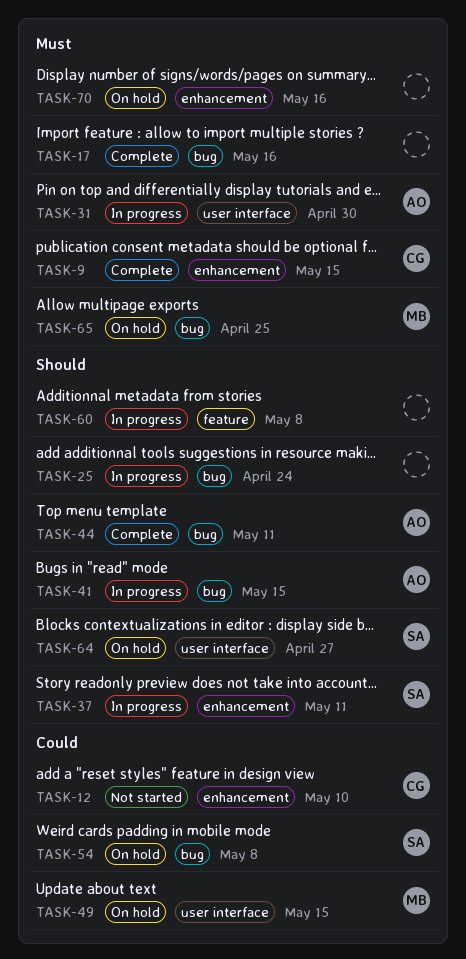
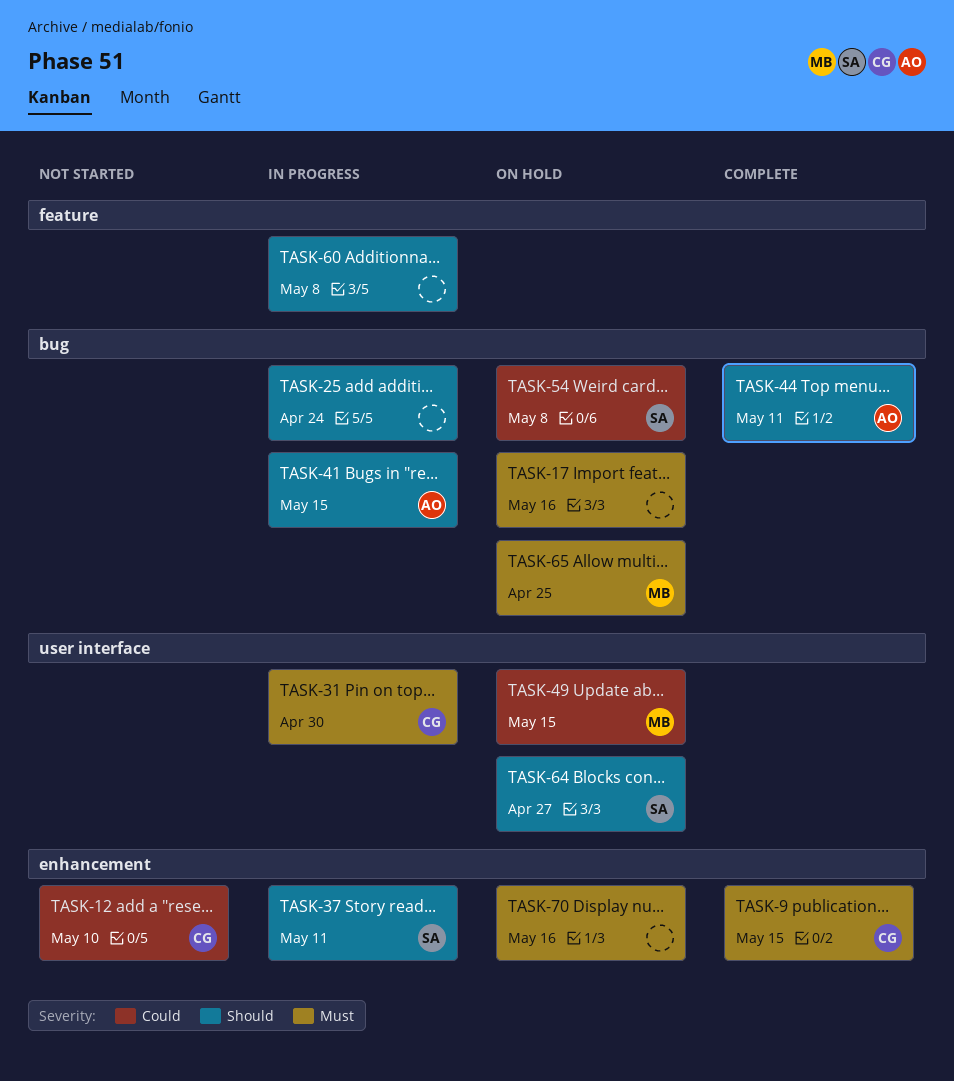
TASK-17, status: Complete -> On hold
TASK-31, owner: AO -> CG

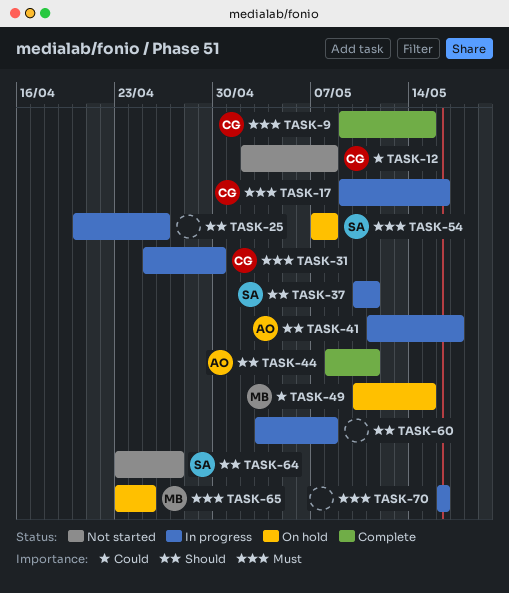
TASK-12, due: May 10 -> May 8
TASK-17, status: On hold -> In progress
TASK-17, owner: none -> CG
TASK-25, due: Apr 24 -> Apr 26
TASK-41, due: May 15 -> May 17
TASK-54, priority: Could -> Must
TASK-64, status: On hold -> Not started
TASK-70, status: On hold -> In progress

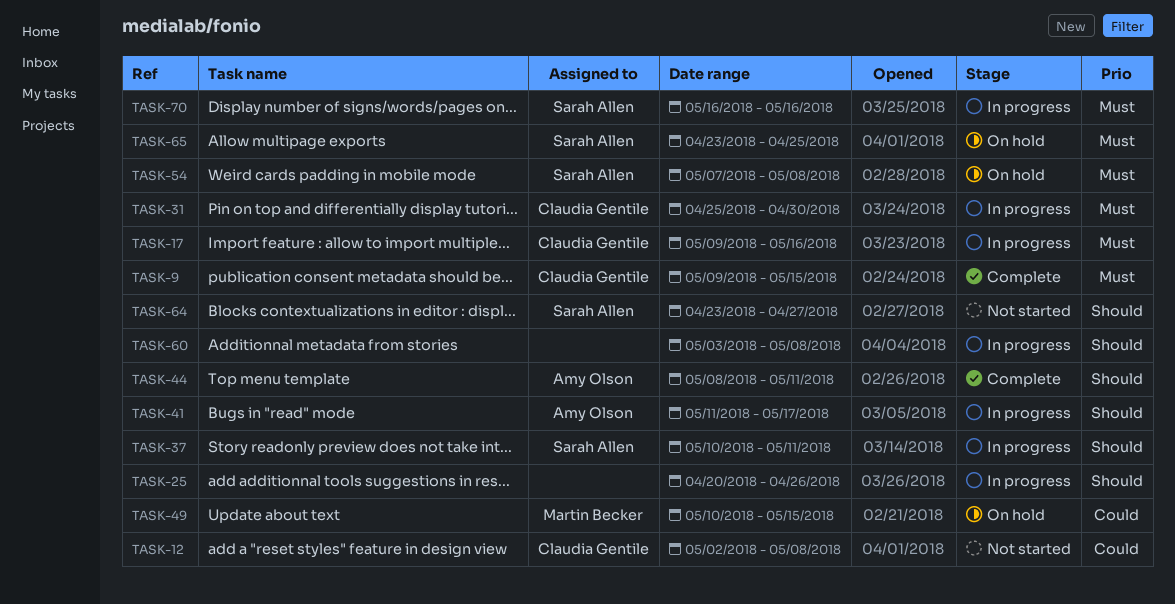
TASK-65, owner: Martin Becker -> Sarah Allen
TASK-70, owner: none -> Sarah Allen

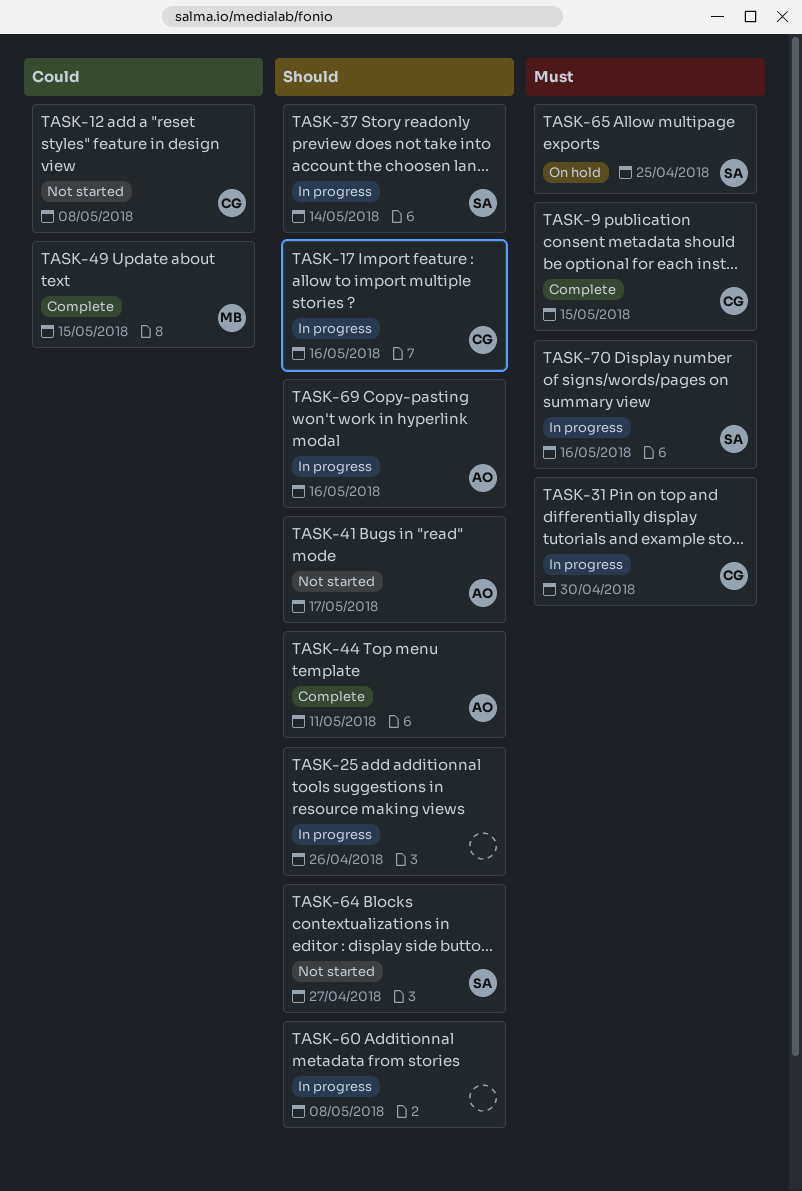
TASK-17, priority: Must -> Should
TASK-37, due: May 11 -> May 14
TASK-41, status: In progress -> Not started
TASK-49, status: On hold -> Complete
TASK-54: present -> none
TASK-69: none -> present

